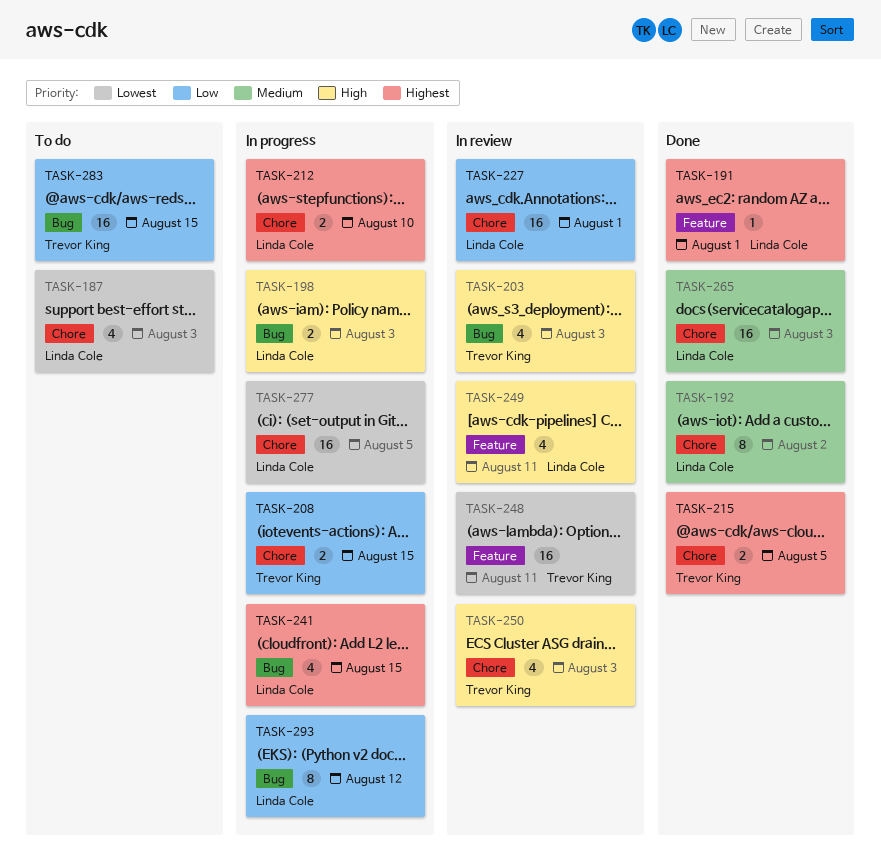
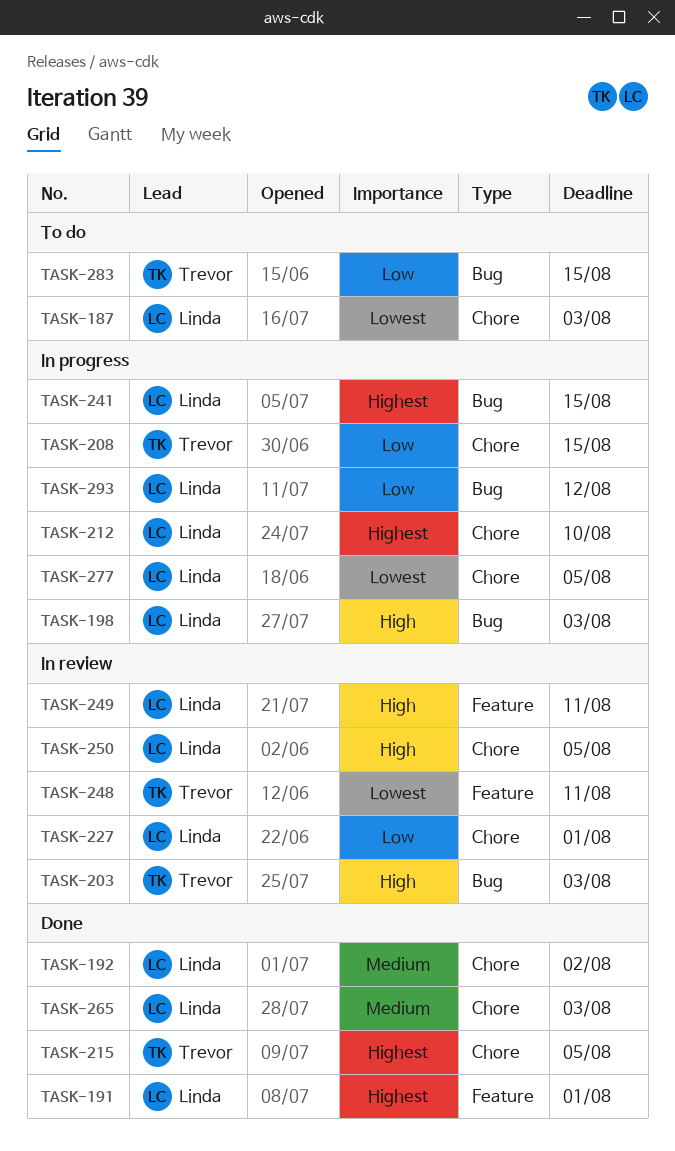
TASK-250, owner: Trevor King -> Linda Cole
TASK-250, due: Aug 3 -> Aug 5

